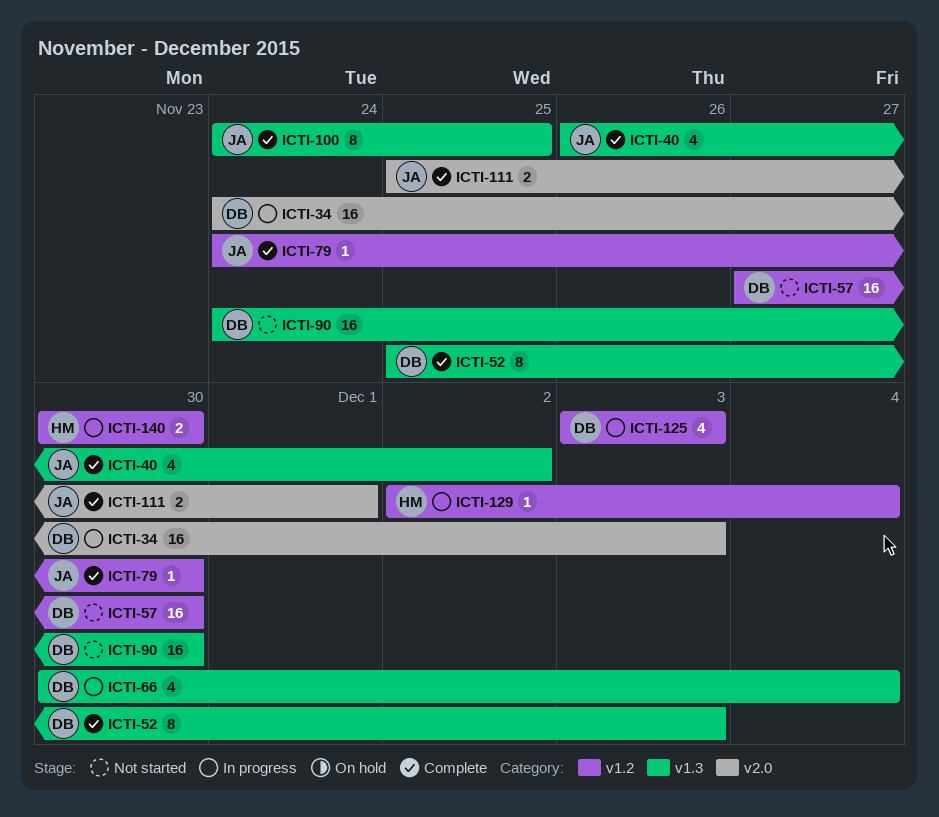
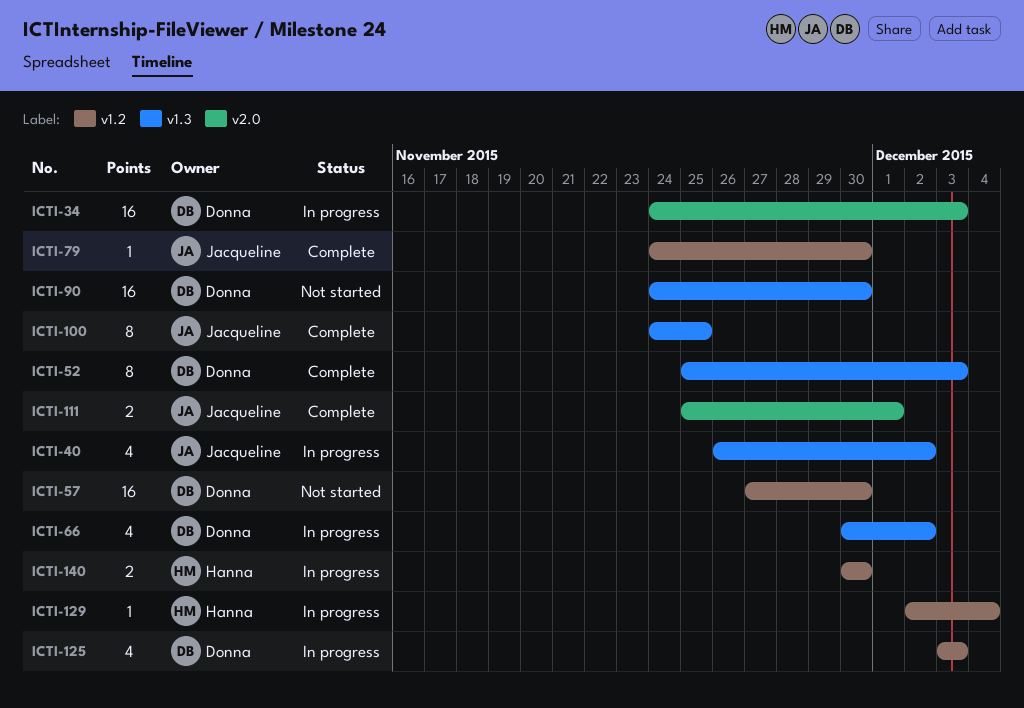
ICTI-40, status: Complete -> In progress
ICTI-66, due: Dec 4 -> Dec 2

